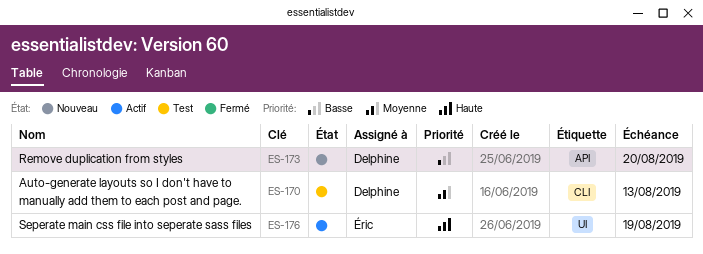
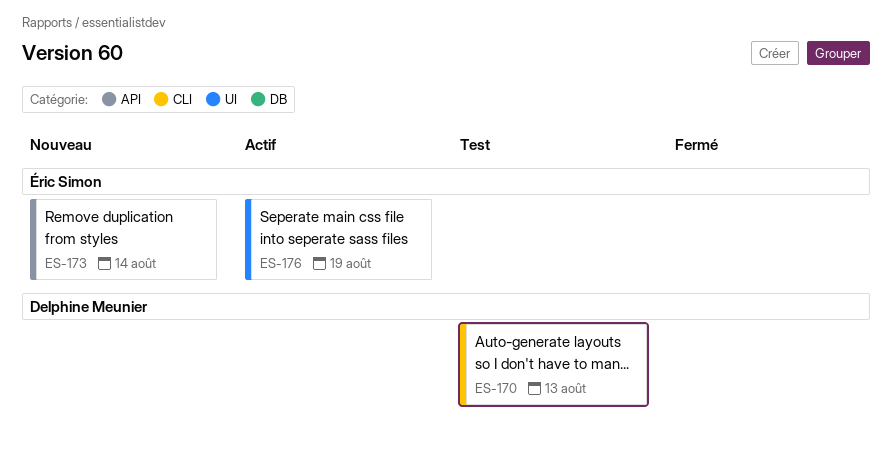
ES-173, owner: Delphine Meunier -> Éric Simon
ES-173, due: Aug 20 -> Aug 14

